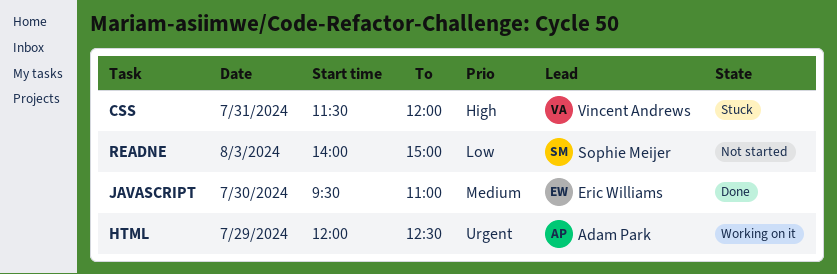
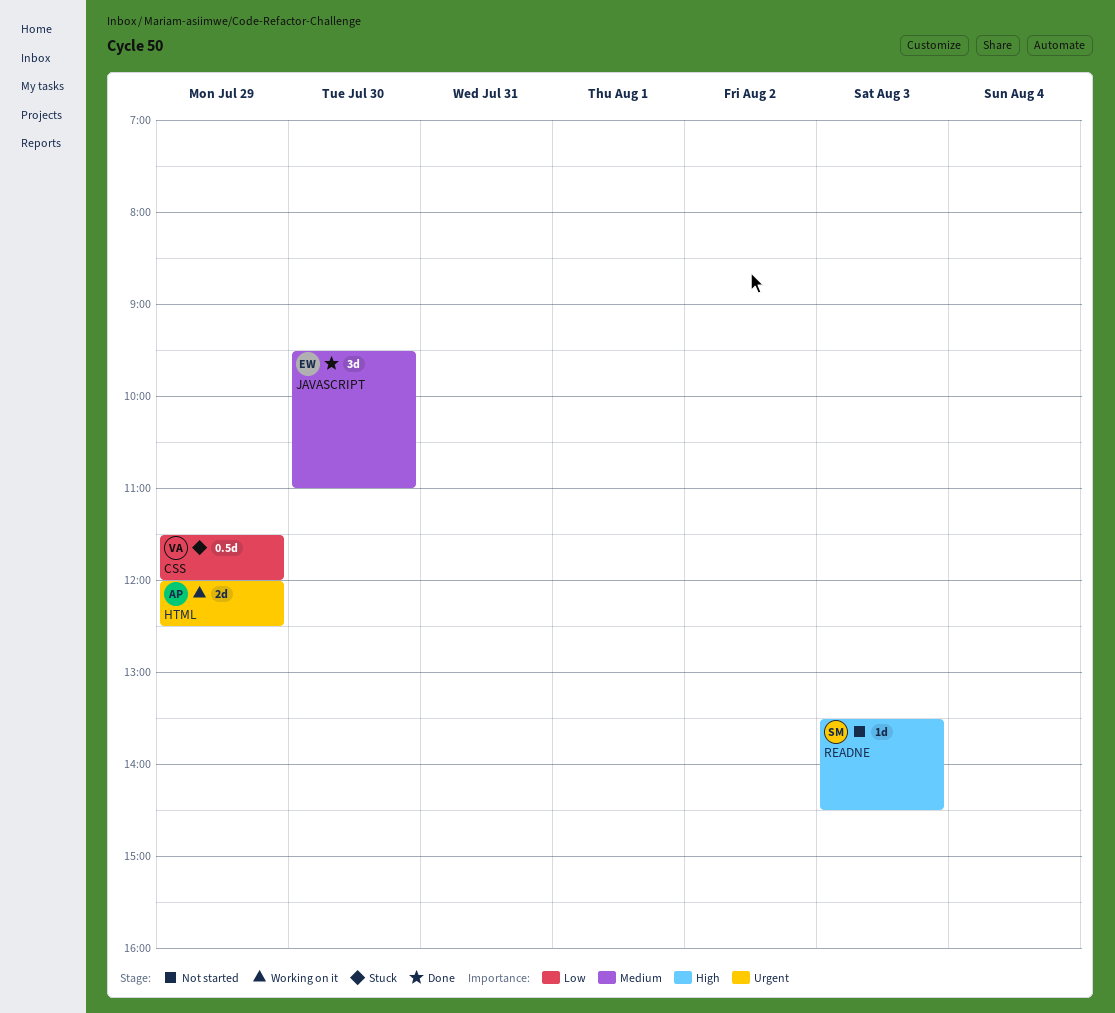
CSS, priority: High -> Low
CSS, day: Jul 31 -> Jul 29
READNE, priority: Low -> High
READNE, begins: 14:00 -> 13:30
READNE, ends: 15:00 -> 14:30

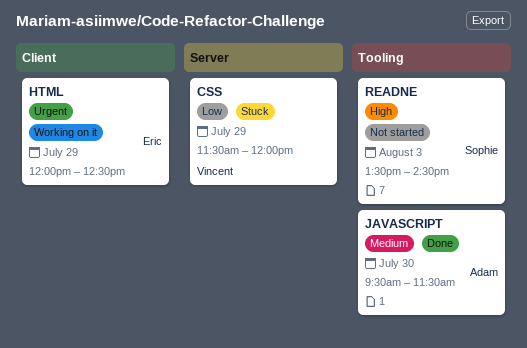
HTML, owner: Adam -> Eric
JAVASCRIPT, owner: Eric -> Adam
JAVASCRIPT, ends: 11:00 -> 11:30

